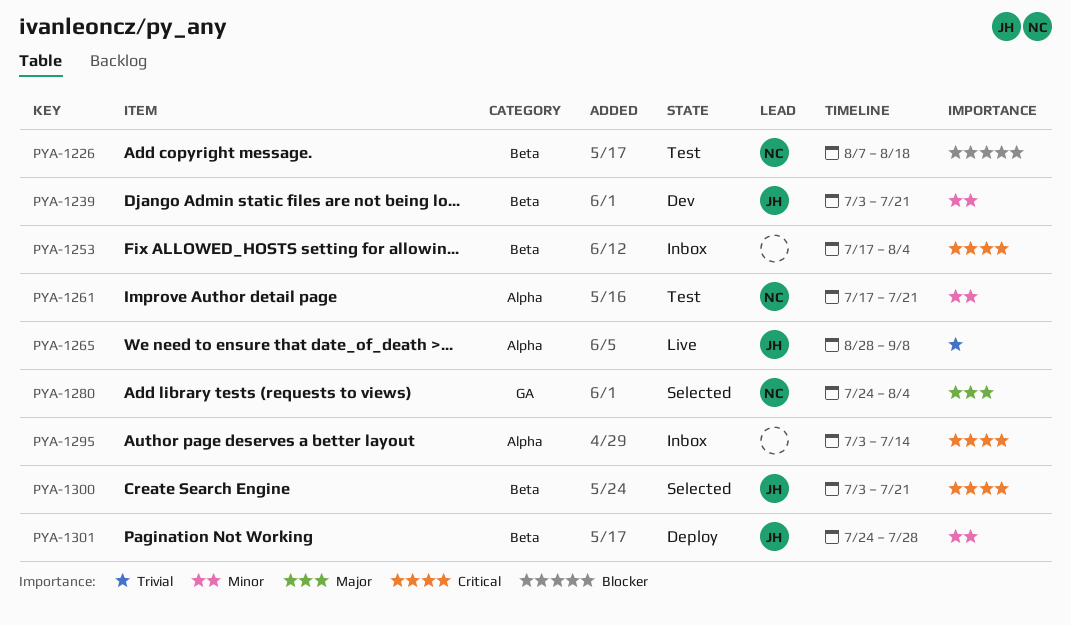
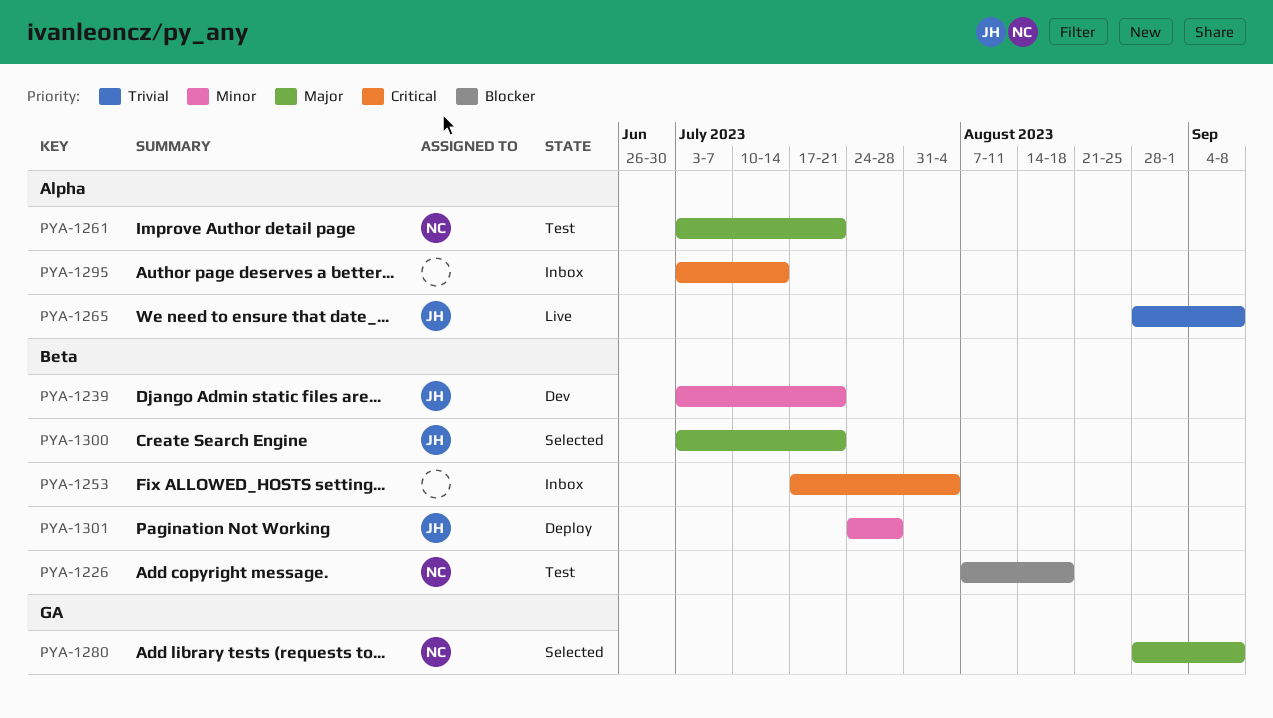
PYA-1261, priority: Minor -> Major
PYA-1261, start: Jul 17 -> Jul 3
PYA-1280, start: Jul 24 -> Aug 28
PYA-1280, due: Aug 4 -> Sep 8
PYA-1300, priority: Critical -> Major

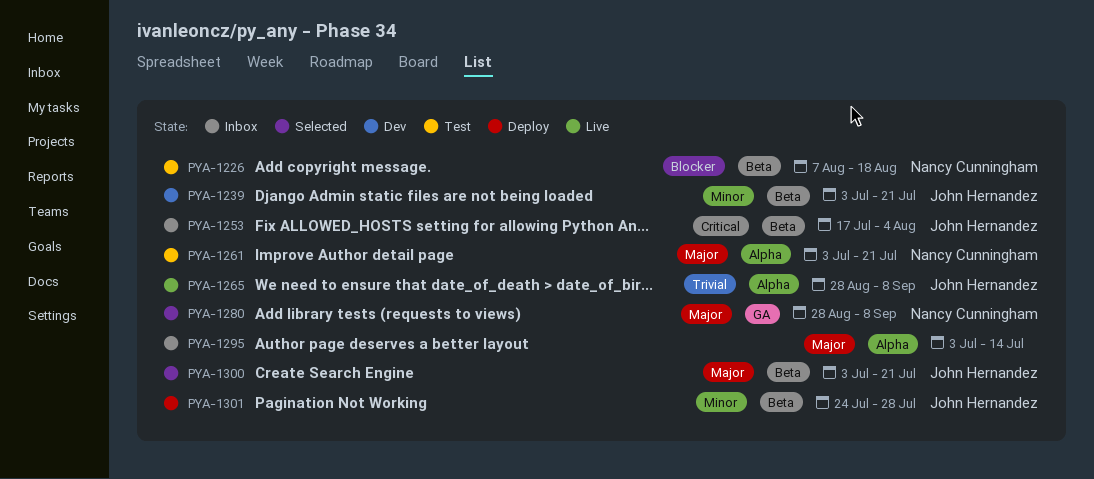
PYA-1253, owner: none -> John Hernandez
PYA-1295, priority: Critical -> Major

